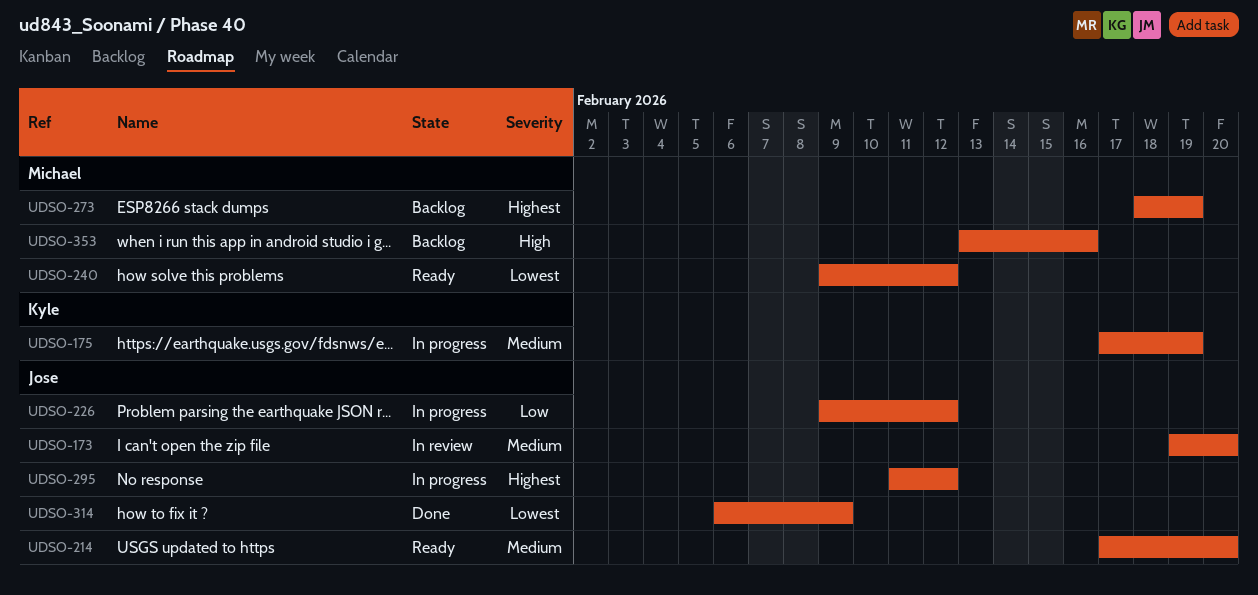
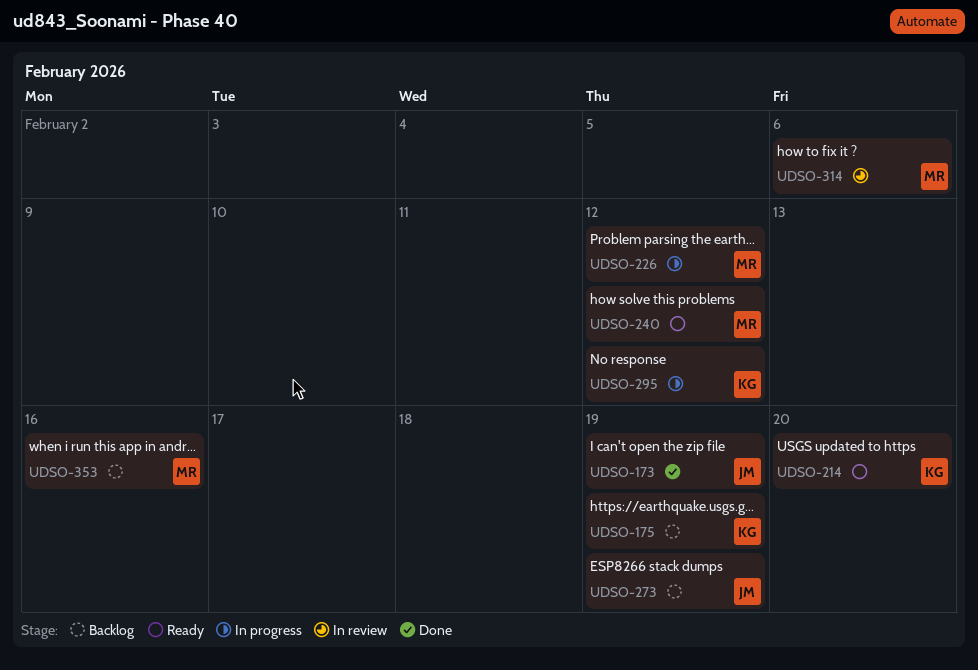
UDSO-173, status: In review -> Done
UDSO-173, due: Feb 20 -> Feb 19
UDSO-175, status: In progress -> Backlog
UDSO-214, owner: Jose -> Kyle
UDSO-226, owner: Jose -> Michael
UDSO-273, owner: Michael -> Jose
UDSO-295, owner: Jose -> Kyle
UDSO-314, status: Done -> In review
UDSO-314, owner: Jose -> Michael
UDSO-314, due: Feb 9 -> Feb 6

